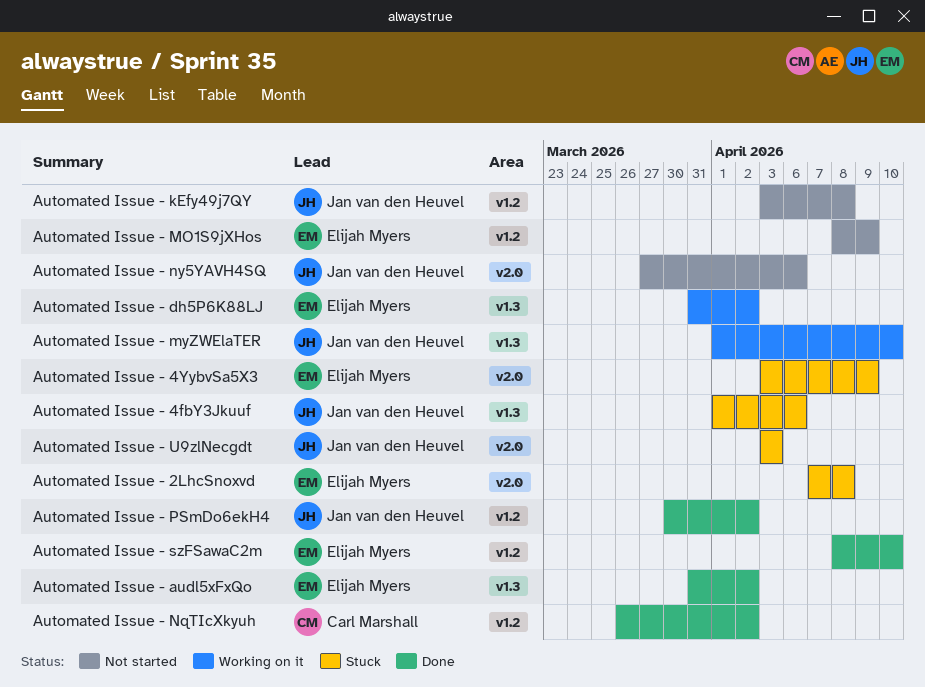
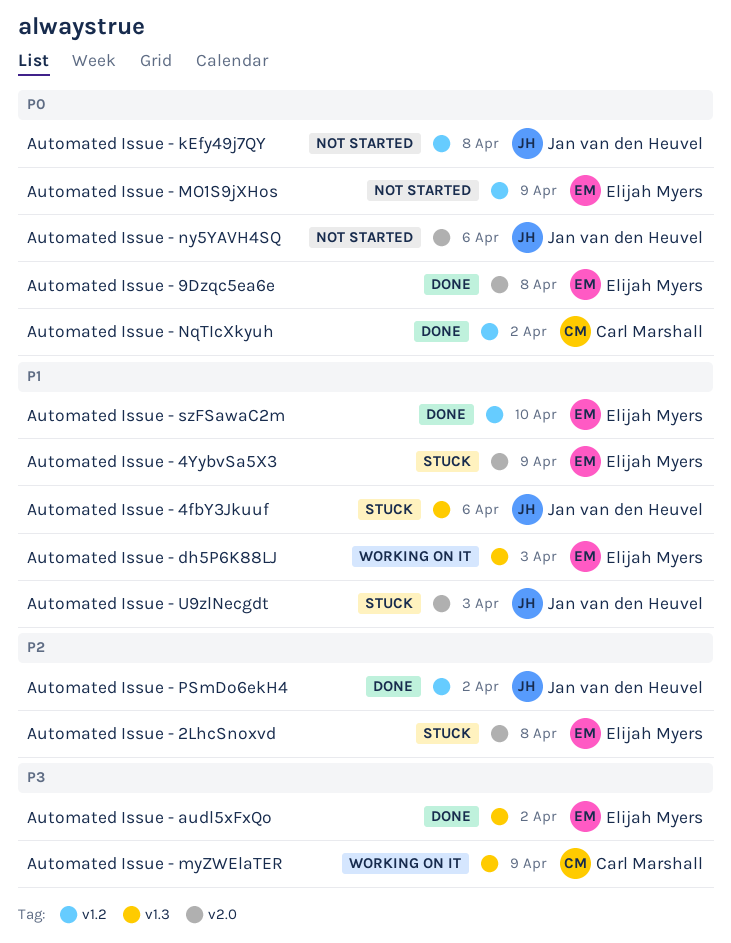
Automated Issue - 9Dzqc5ea6e: none -> present
Automated Issue - dh5P6K88LJ, due: Apr 2 -> Apr 3
Automated Issue - myZWElaTER, owner: Jan van den Heuvel -> Carl Marshall
Automated Issue - myZWElaTER, due: Apr 10 -> Apr 9

